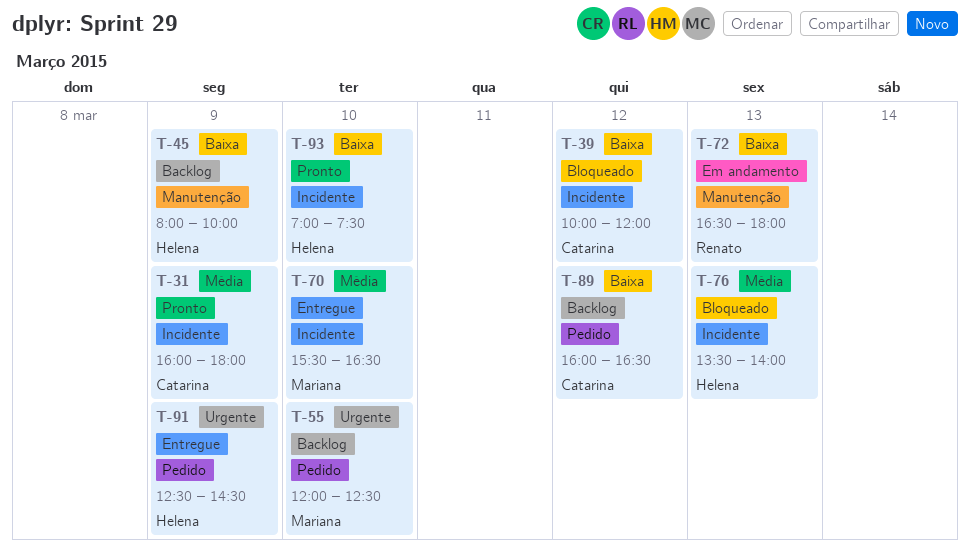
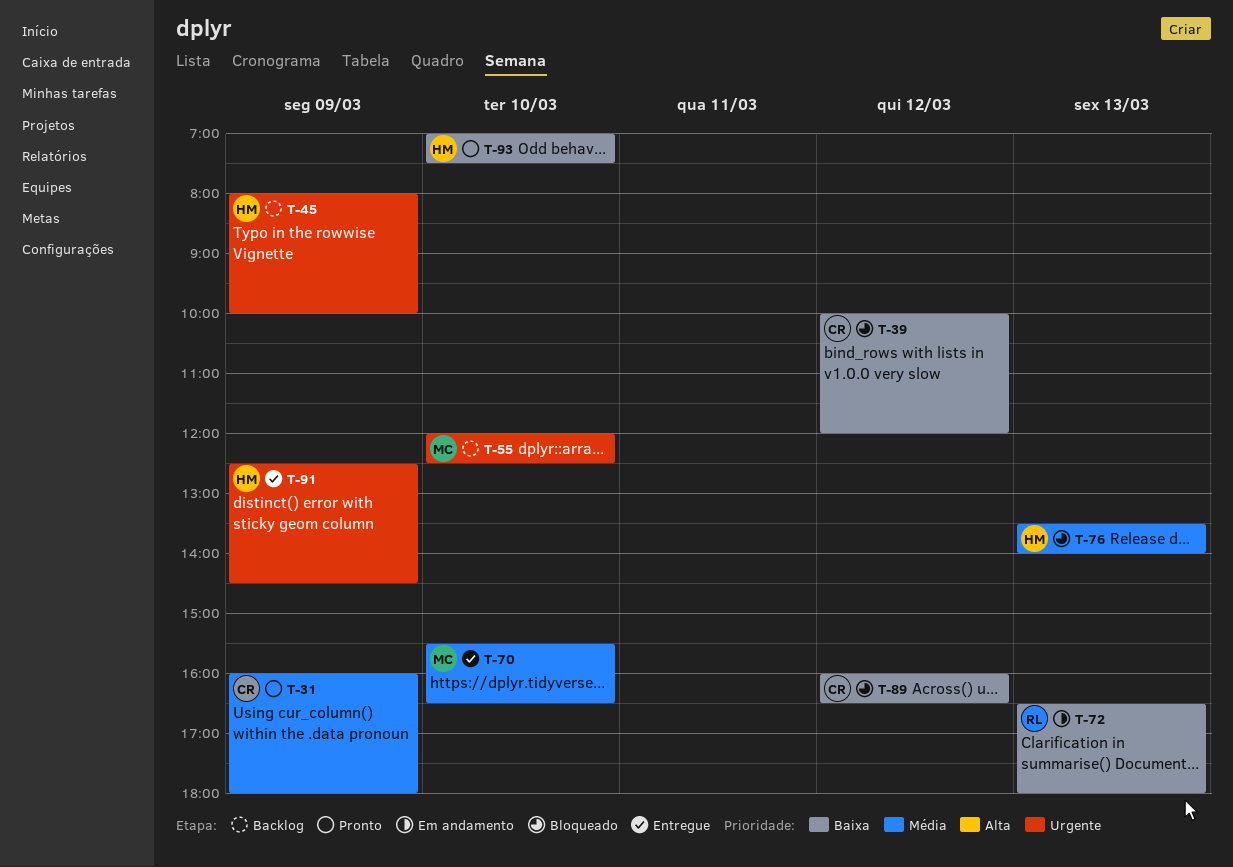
T-45, priority: Baixa -> Urgente
T-89, status: Backlog -> Bloqueado

